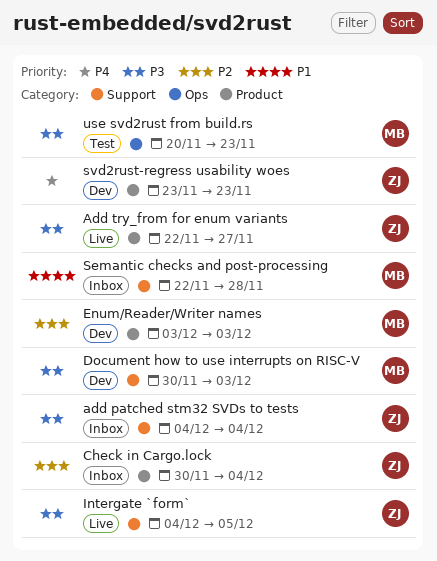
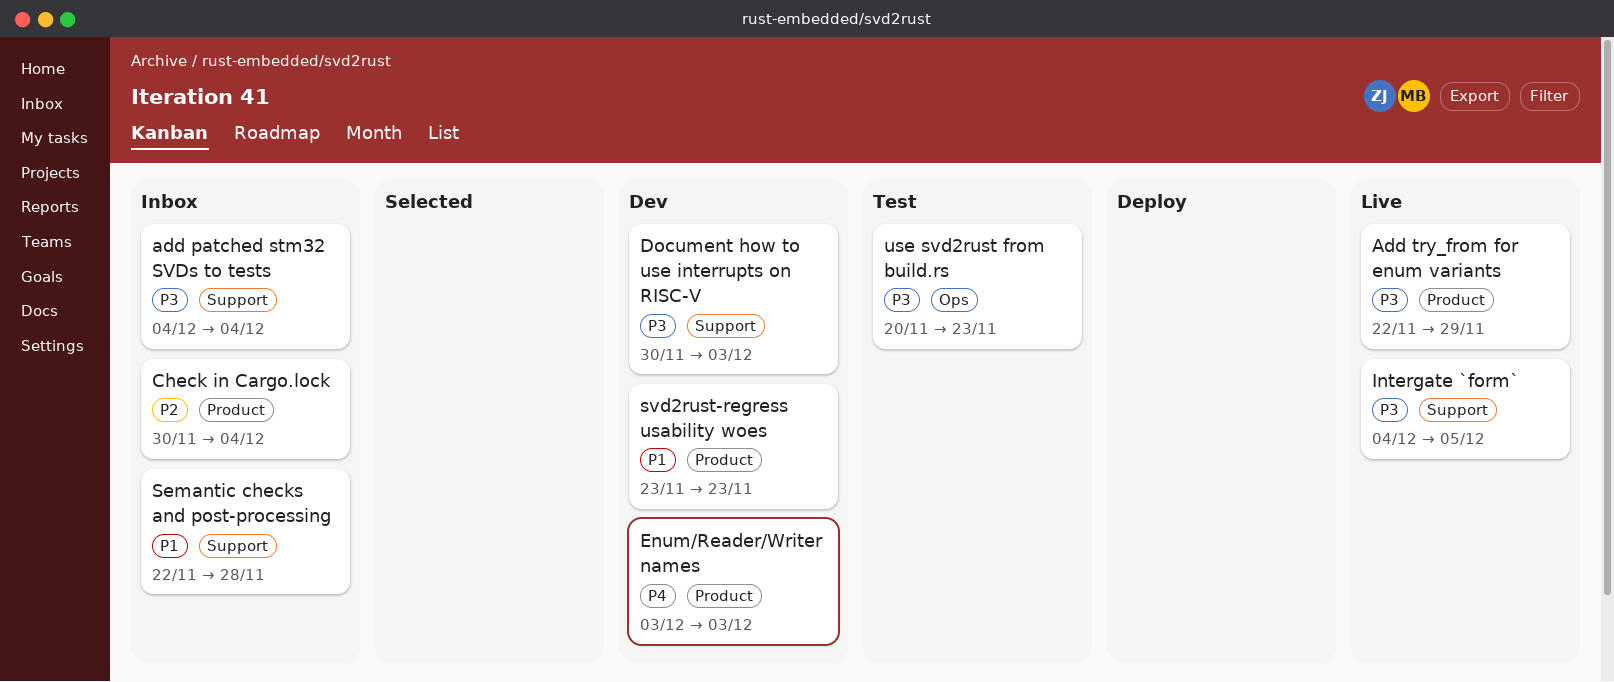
Add try_from for enum variants, due: Nov 27 -> Nov 29
Enum/Reader/Writer names, priority: P2 -> P4
svd2rust-regress usability woes, priority: P4 -> P1

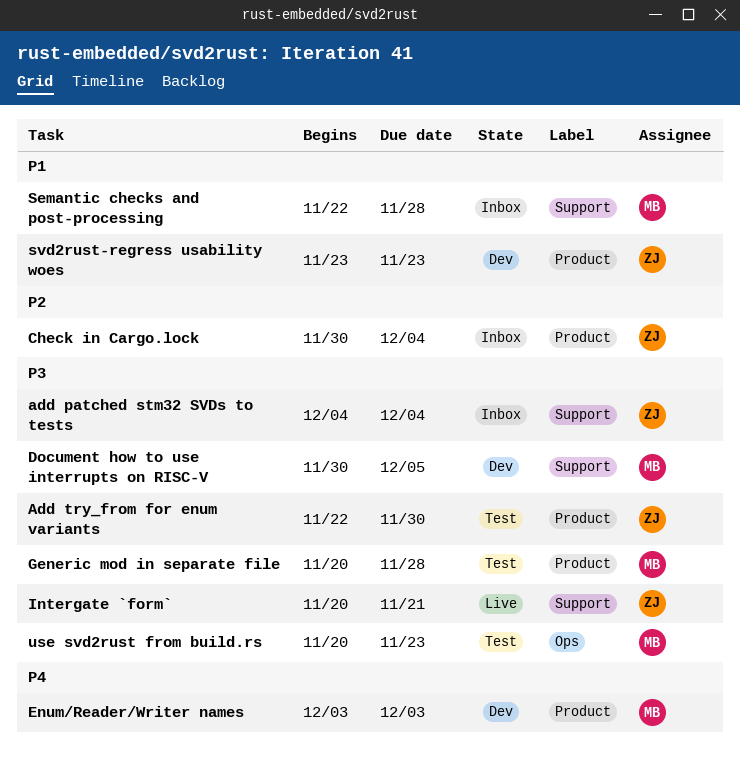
Add try_from for enum variants, status: Live -> Test
Add try_from for enum variants, due: Nov 29 -> Nov 30
Document how to use interrupts on RISC-V, due: Dec 3 -> Dec 5
Generic mod in separate file: none -> present
Intergate `form`, start: Dec 4 -> Nov 20
Intergate `form`, due: Dec 5 -> Nov 21

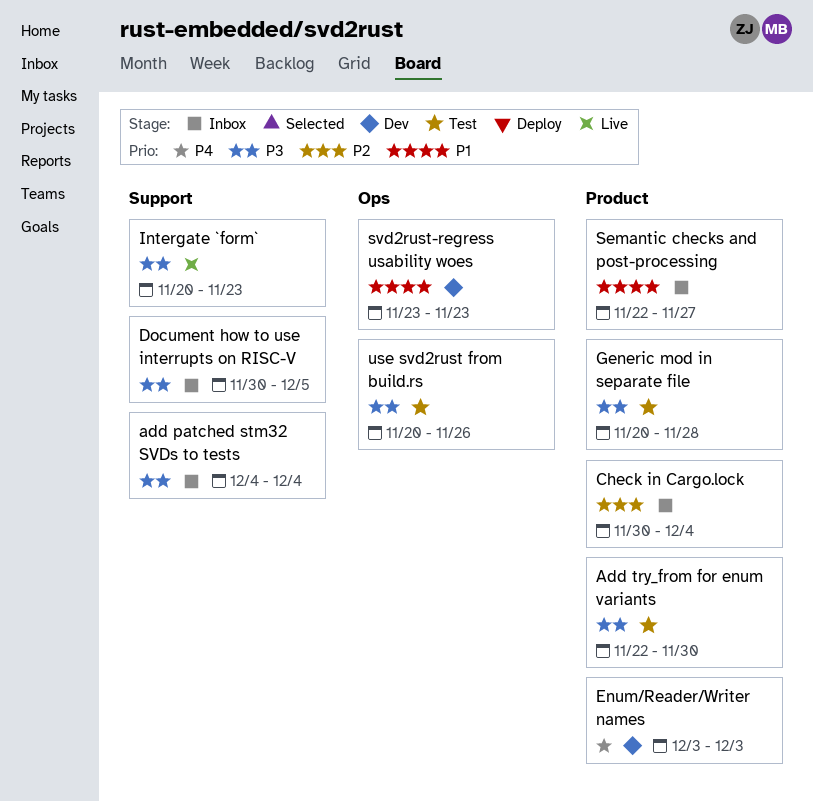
Document how to use interrupts on RISC-V, status: Dev -> Inbox
Intergate `form`, due: Nov 21 -> Nov 23
Semantic checks and post-processing, label: Support -> Product
Semantic checks and post-processing, due: Nov 28 -> Nov 27
svd2rust-regress usability woes, label: Product -> Ops
use svd2rust from build.rs, due: Nov 23 -> Nov 26

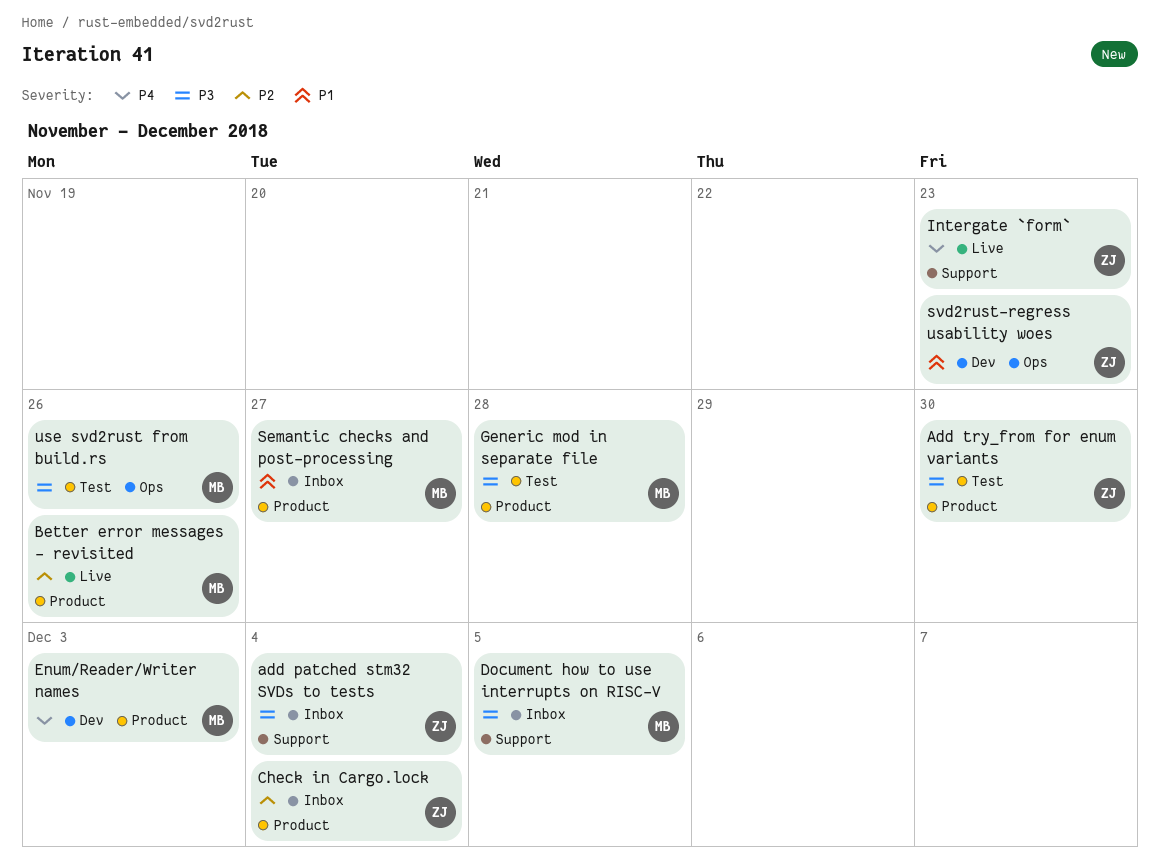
Better error messages - revisited: none -> present
Intergate `form`, priority: P3 -> P4

